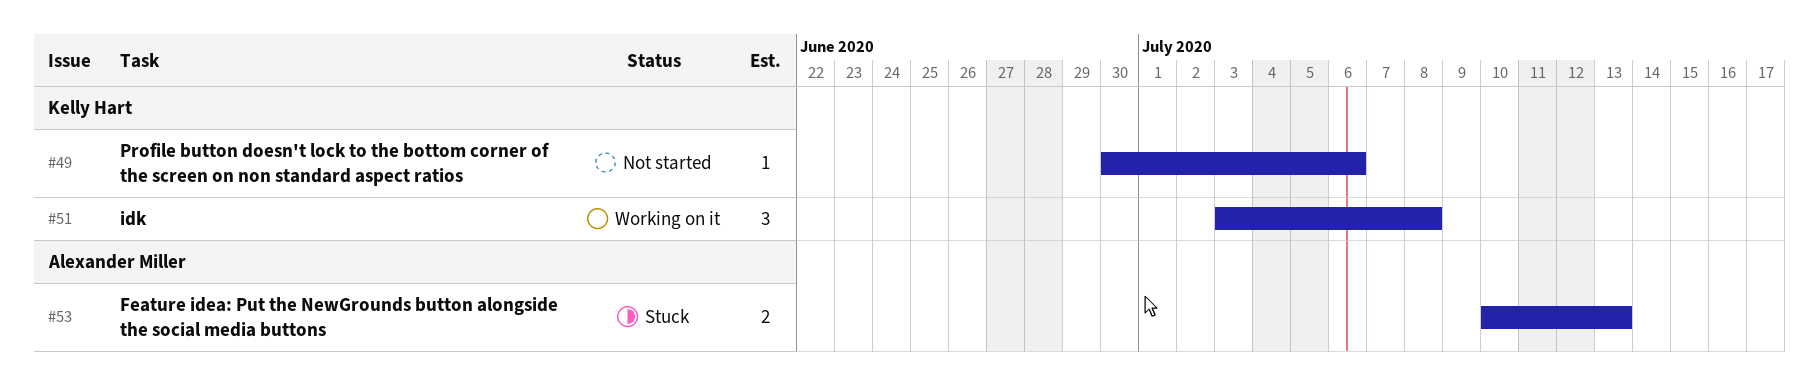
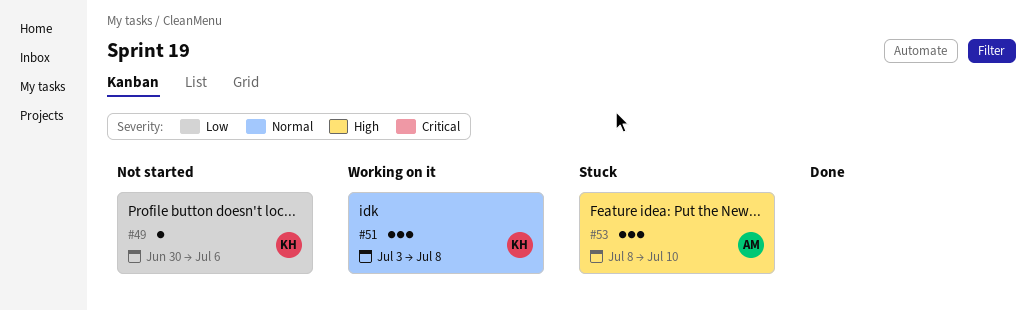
#53, estimate: 2 -> 3
#53, start: Jul 10 -> Jul 8
#53, due: Jul 13 -> Jul 10

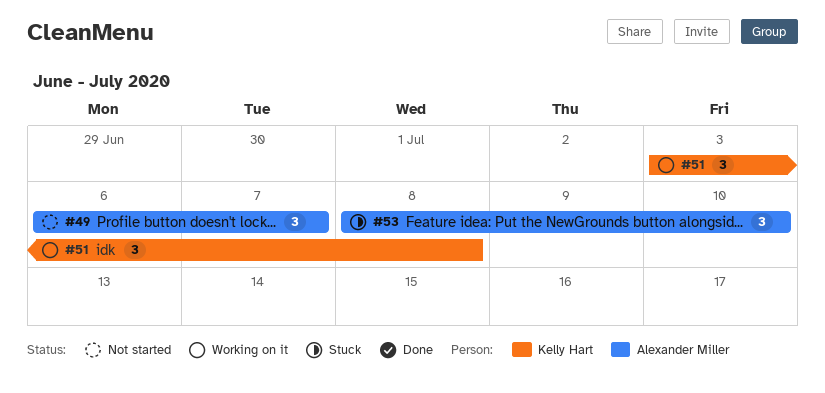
#49, owner: Kelly Hart -> Alexander Miller
#49, estimate: 1 -> 3
#49, start: Jun 30 -> Jul 6
#49, due: Jul 6 -> Jul 7

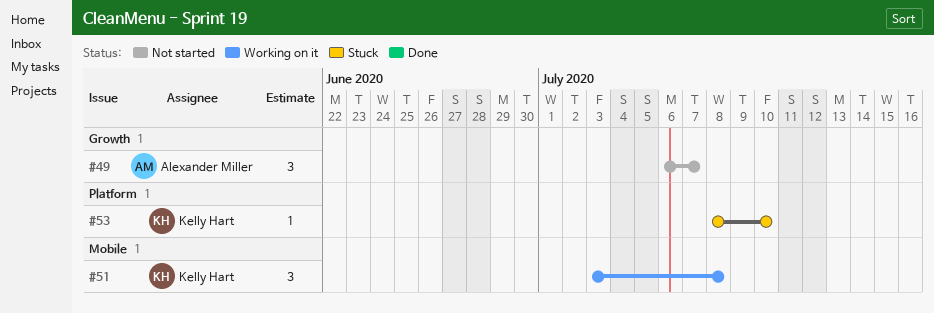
#53, owner: Alexander Miller -> Kelly Hart
#53, estimate: 3 -> 1

